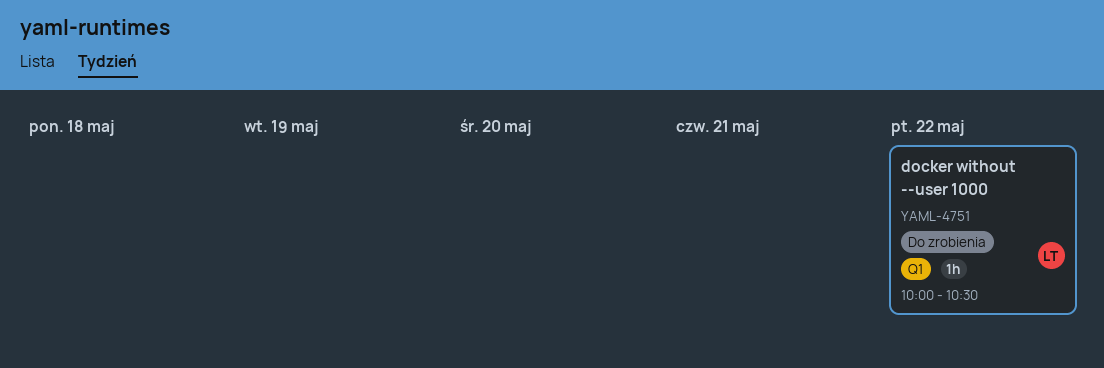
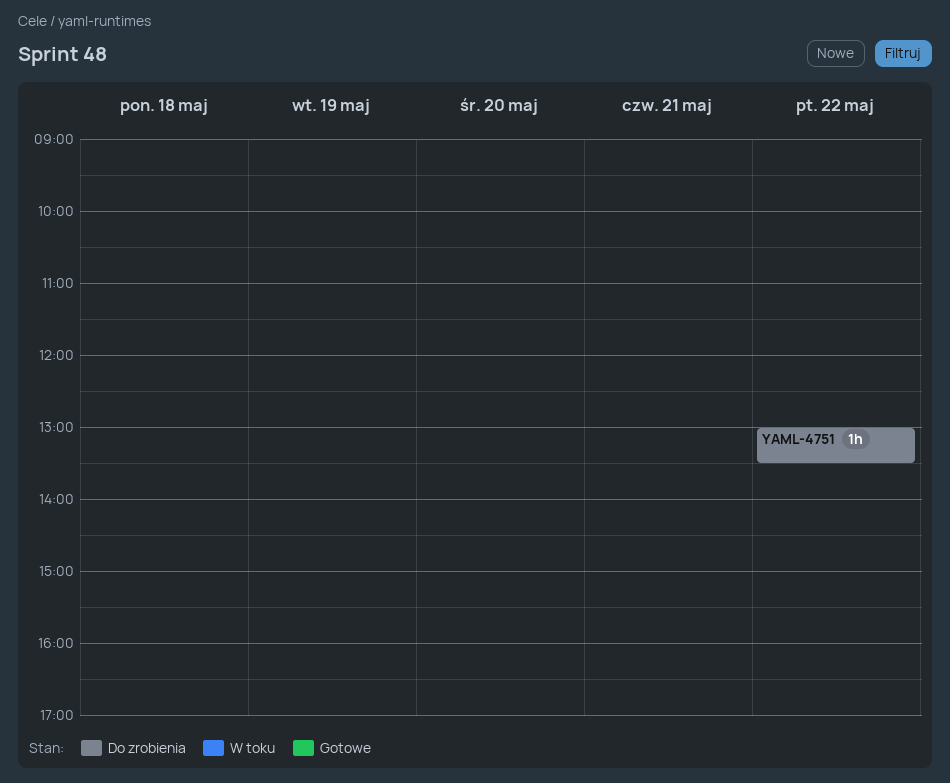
YAML-4751, begins: 10:00 -> 13:00
YAML-4751, ends: 10:30 -> 13:30

